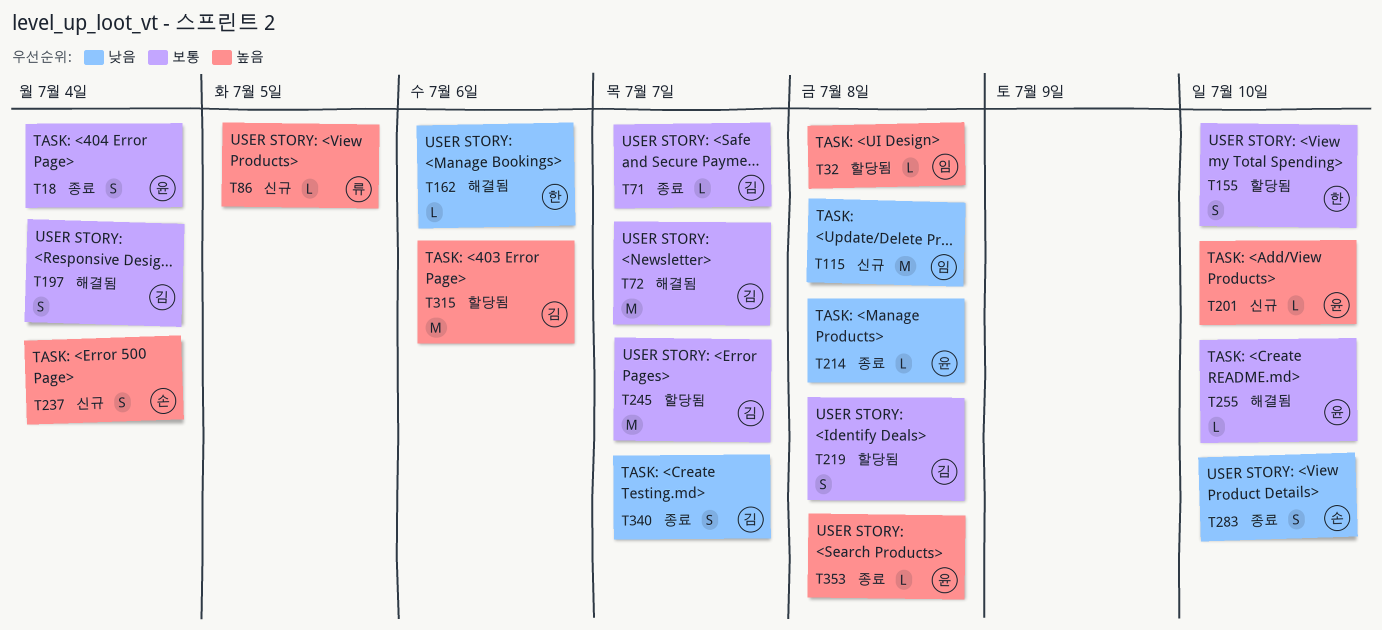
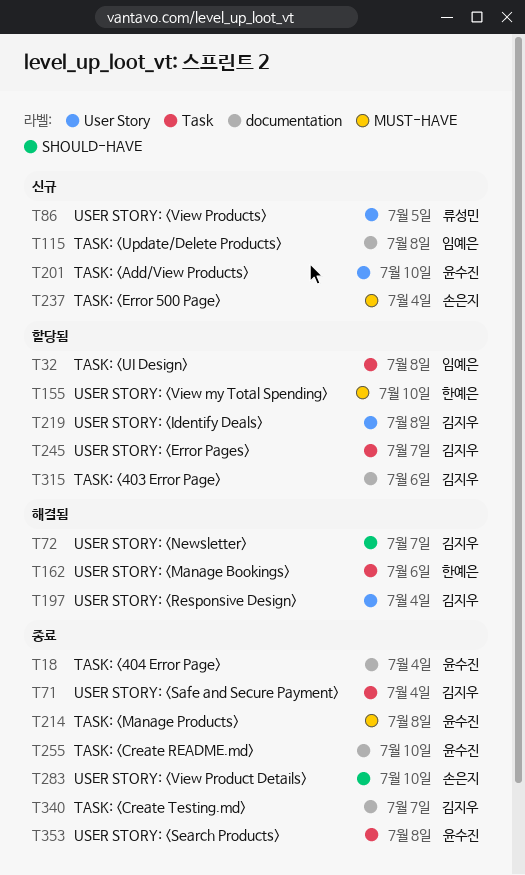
T71, due: Jul 7 -> Jul 4
T255, status: 해결됨 -> 종료

